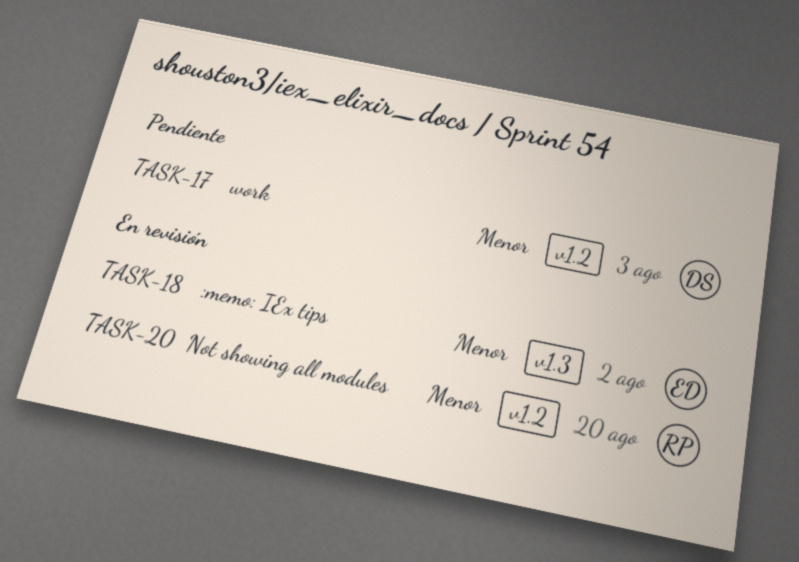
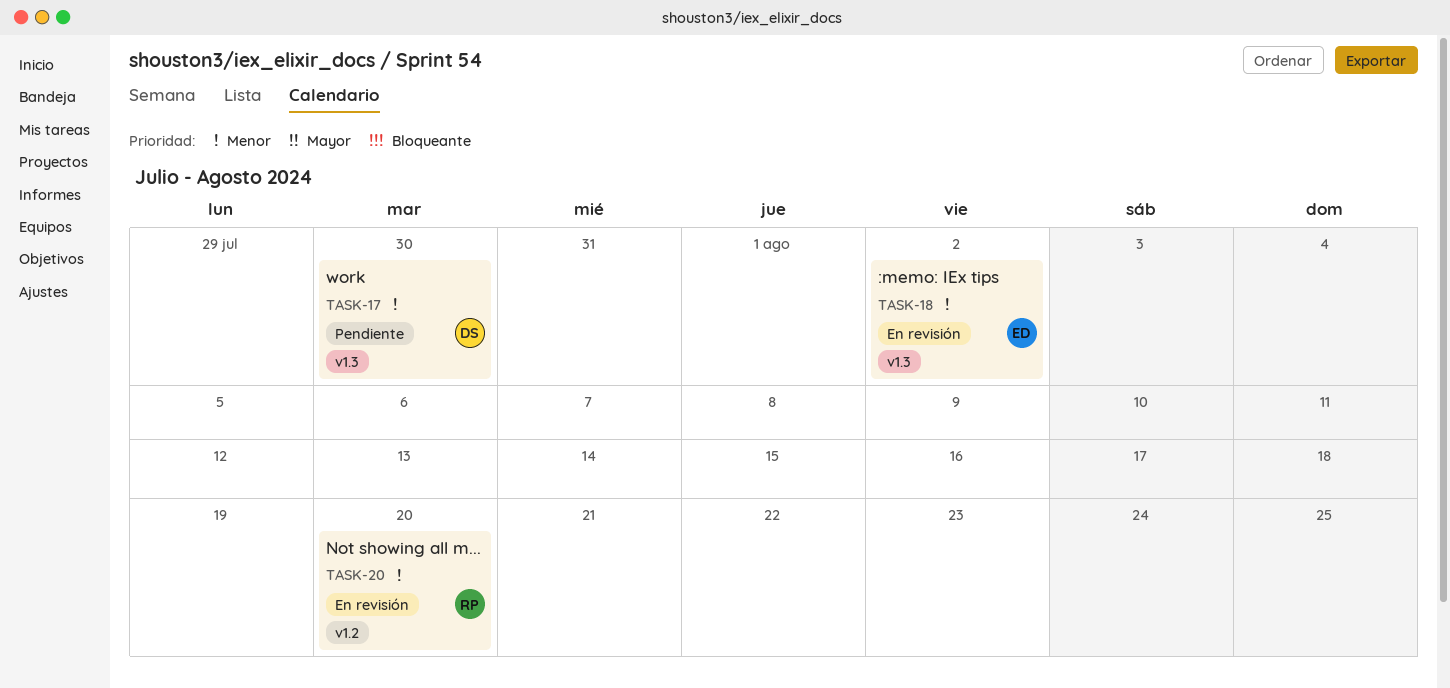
TASK-17, label: v1.2 -> v1.3
TASK-17, due: Aug 3 -> Jul 30

